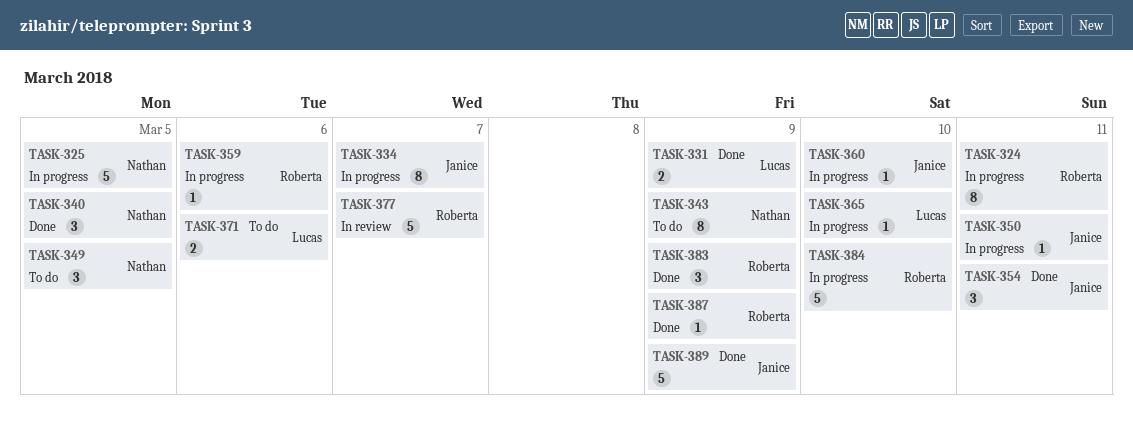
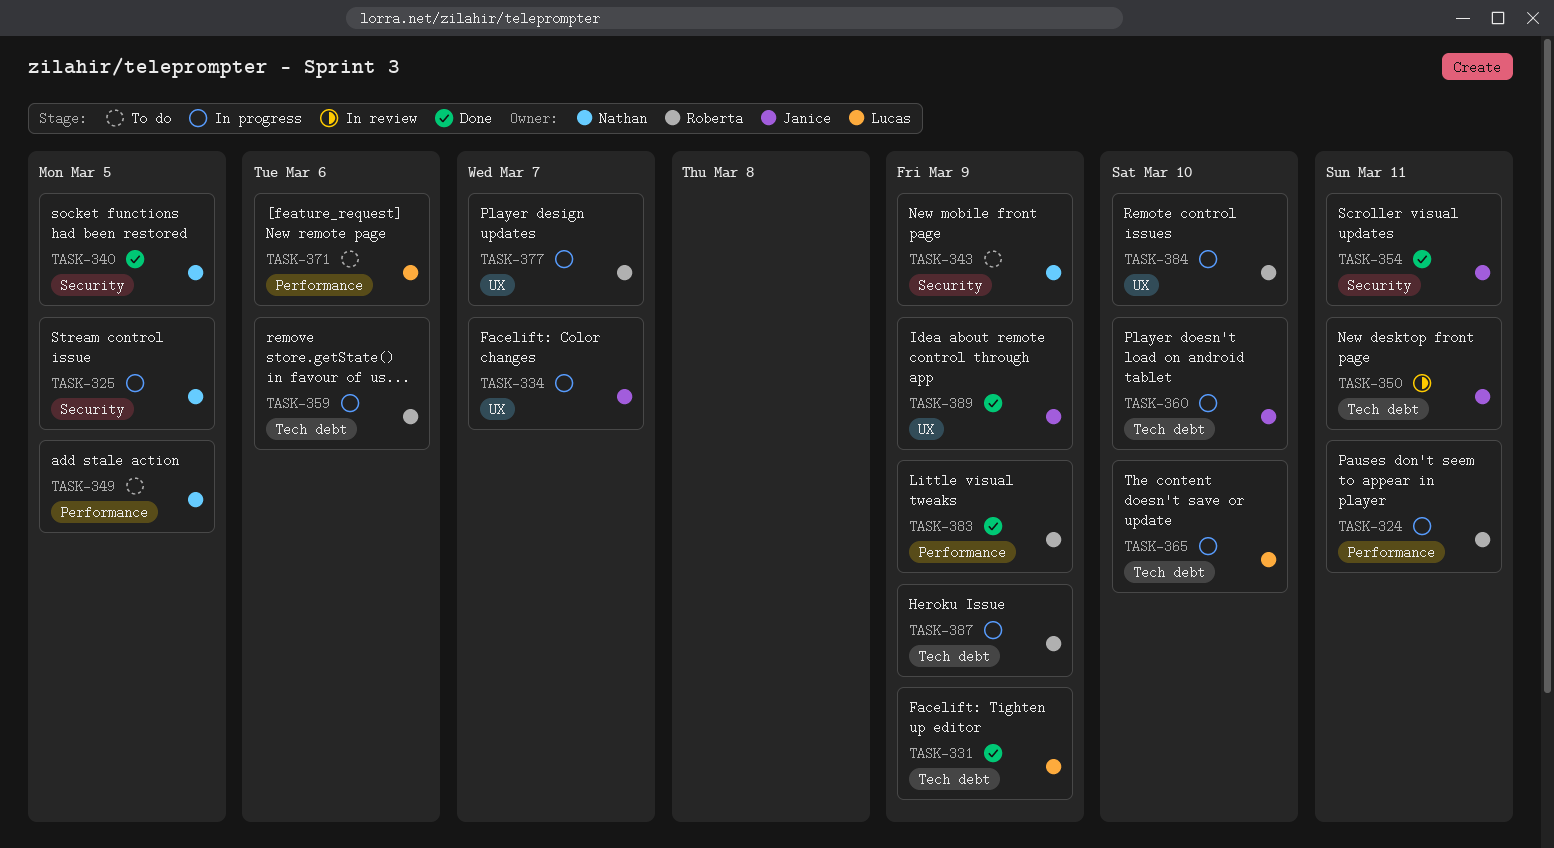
TASK-350, status: In progress -> In review
TASK-377, status: In review -> In progress
TASK-387, status: Done -> In progress

